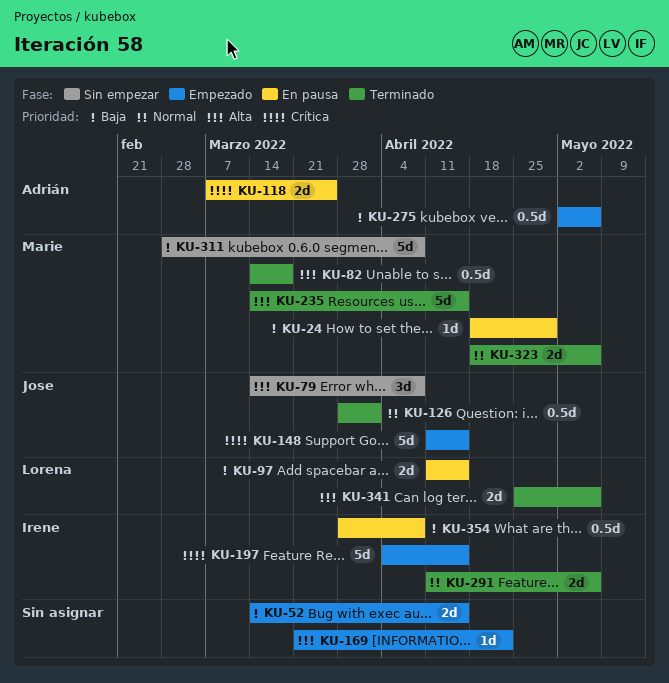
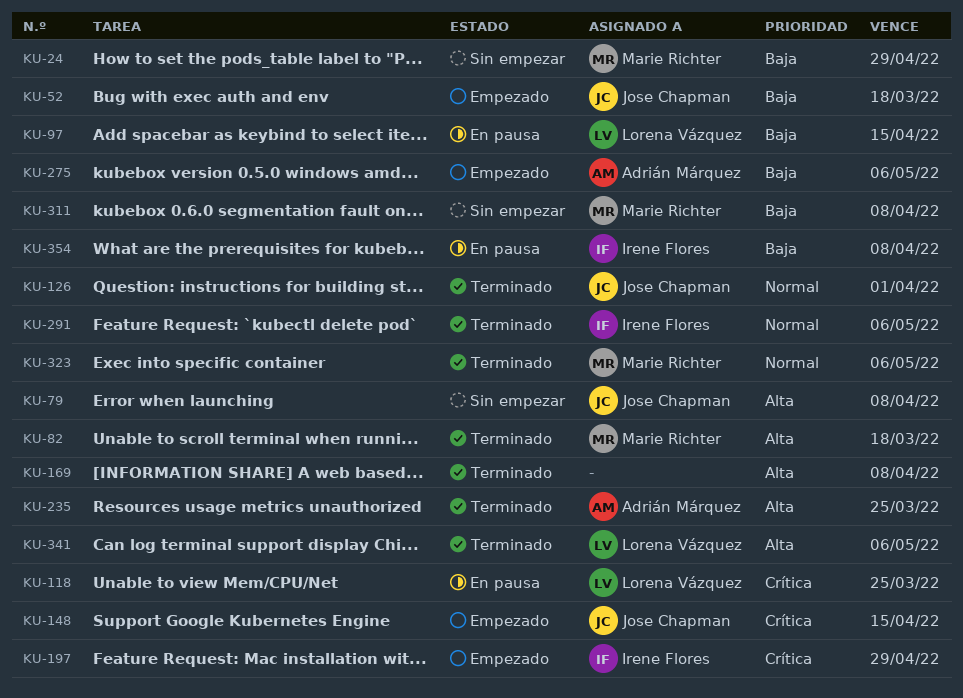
KU-24, status: En pausa -> Sin empezar
KU-52, owner: none -> Jose Chapman
KU-52, due: Apr 15 -> Mar 18
KU-118, owner: Adrián Márquez -> Lorena Vázquez
KU-169, status: Empezado -> Terminado
KU-169, due: Apr 22 -> Apr 8
KU-197, due: Apr 15 -> Apr 29
KU-235, owner: Marie Richter -> Adrián Márquez
KU-235, due: Apr 15 -> Mar 25

